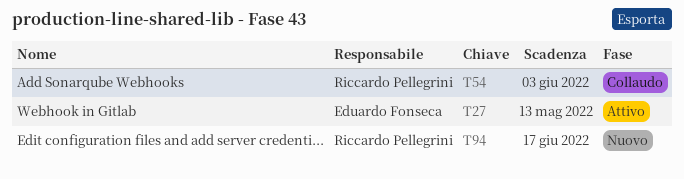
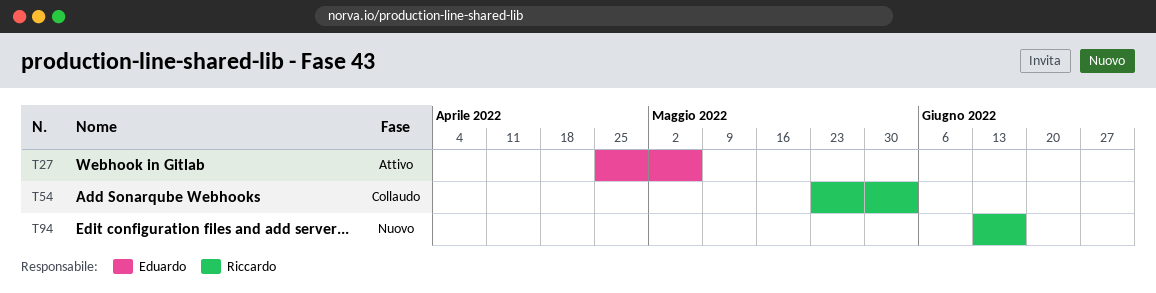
T27, due: May 13 -> May 6

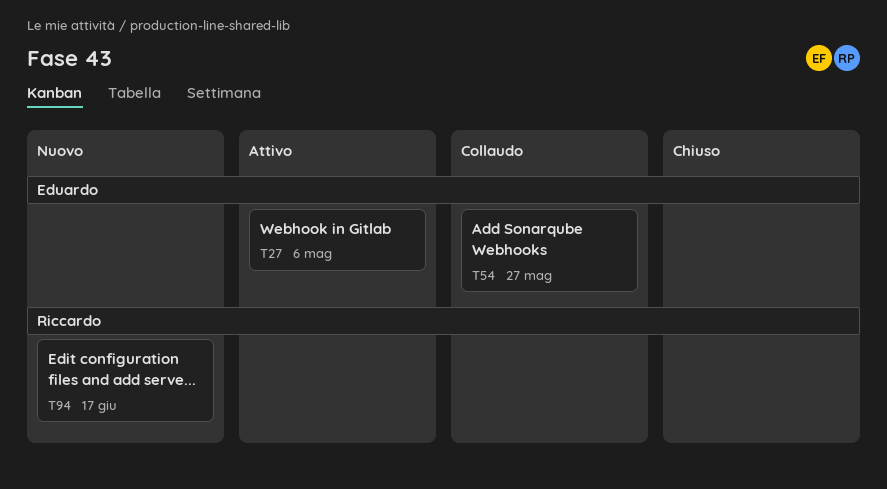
T54, owner: Riccardo -> Eduardo
T54, due: Jun 3 -> May 27

